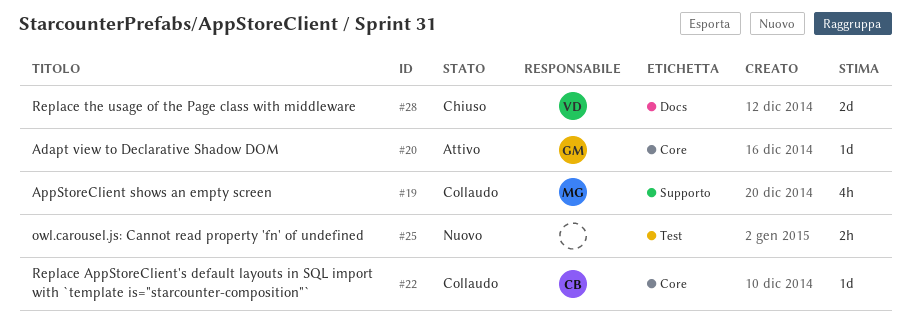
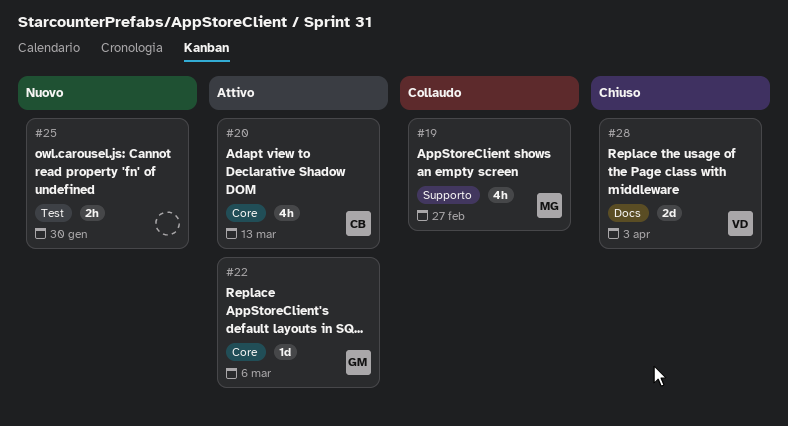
#20, owner: GM -> CB
#20, estimate: 1d -> 4h
#22, status: Collaudo -> Attivo
#22, owner: CB -> GM

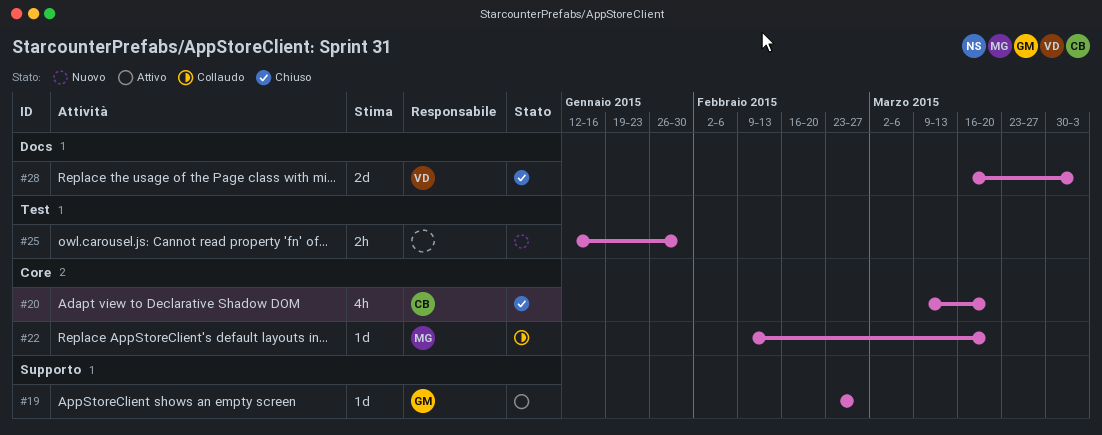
#19, status: Collaudo -> Attivo
#19, owner: MG -> GM
#19, estimate: 4h -> 1d
#20, status: Attivo -> Chiuso
#20, due: Mar 13 -> Mar 20
#22, status: Attivo -> Collaudo
#22, owner: GM -> MG
#22, due: Mar 6 -> Mar 20

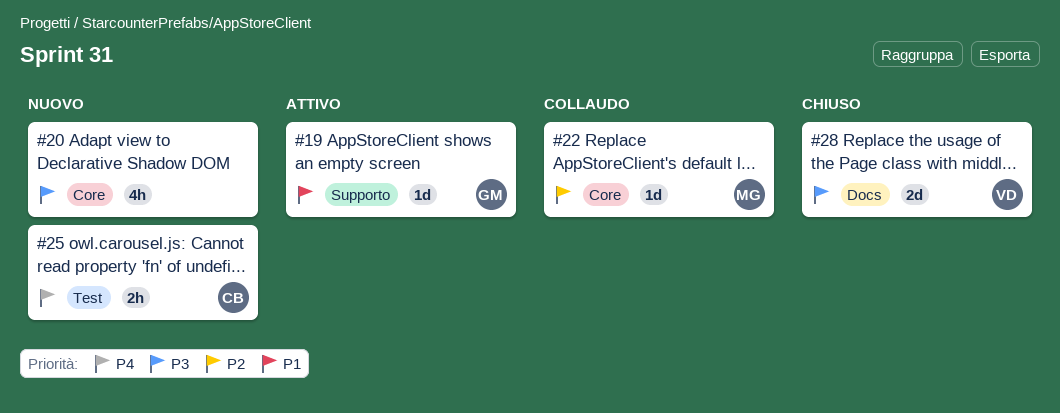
#20, status: Chiuso -> Nuovo
#20, owner: CB -> none
#25, owner: none -> CB

